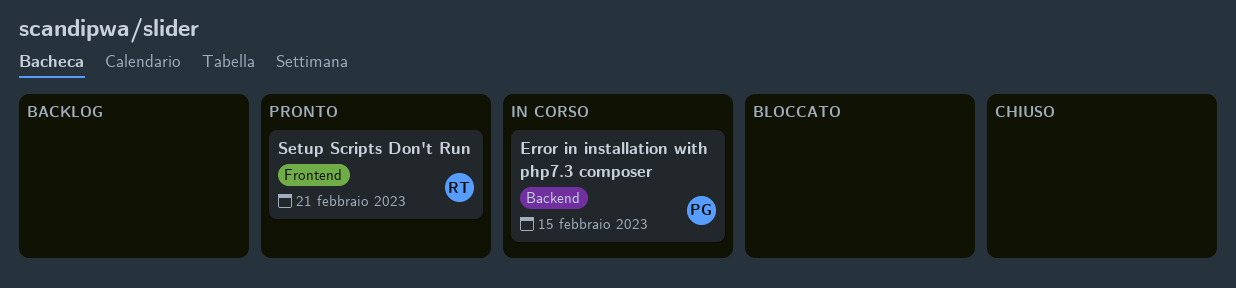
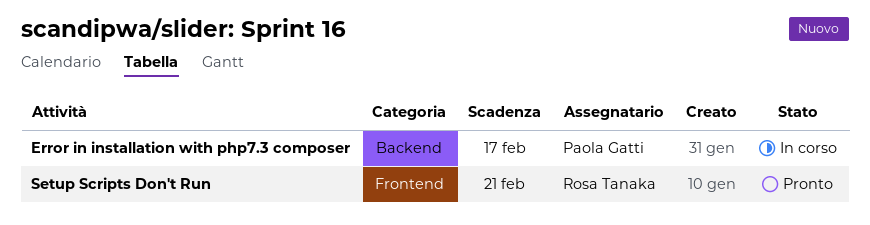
Error in installation with php7.3 composer, due: Feb 15 -> Feb 17

